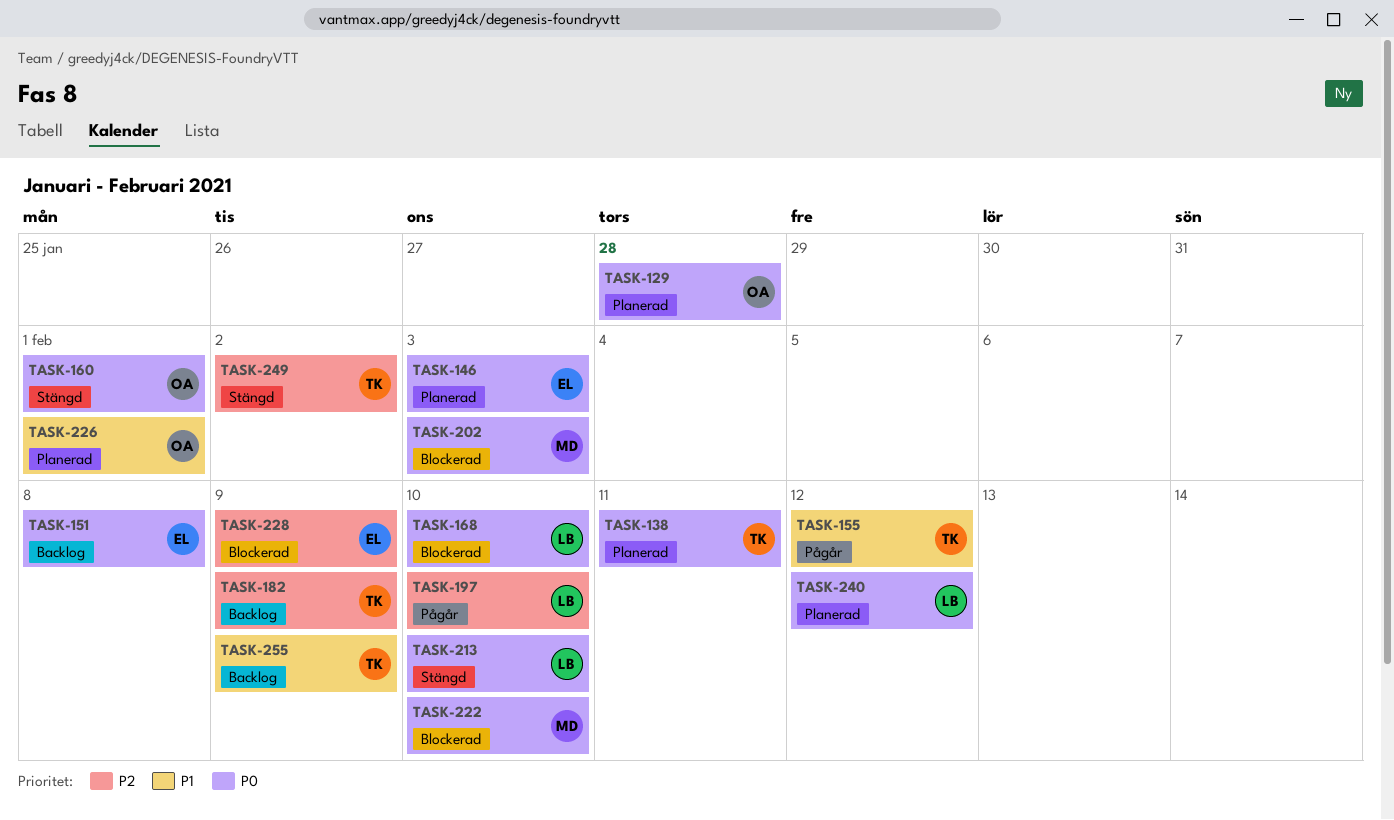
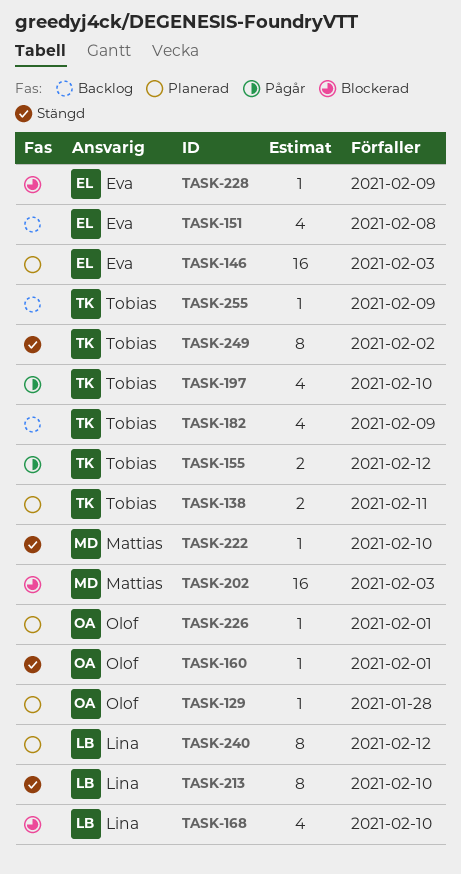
TASK-197, owner: Lina -> Tobias
TASK-222, status: Blockerad -> Stängd

